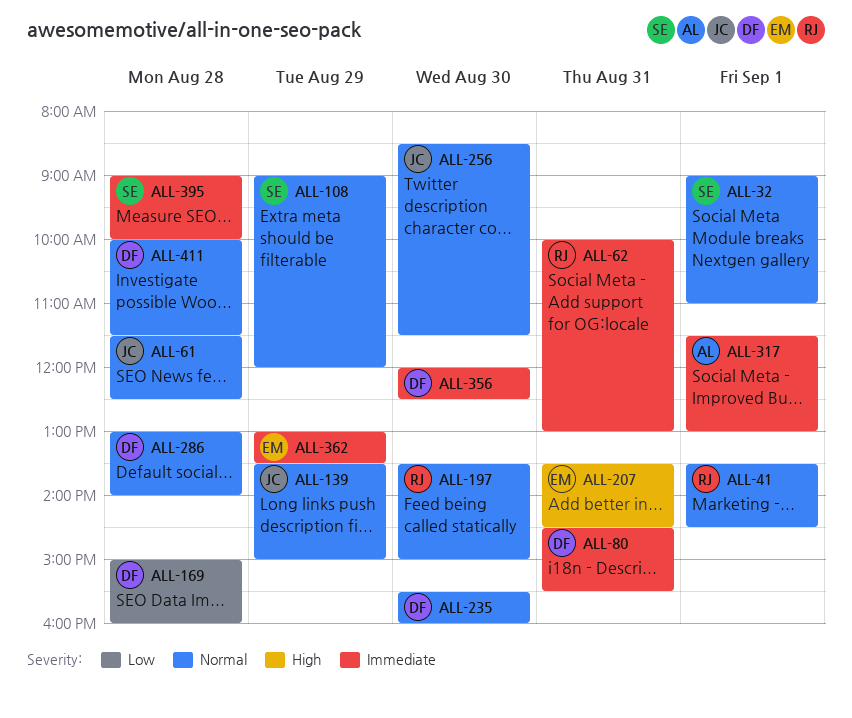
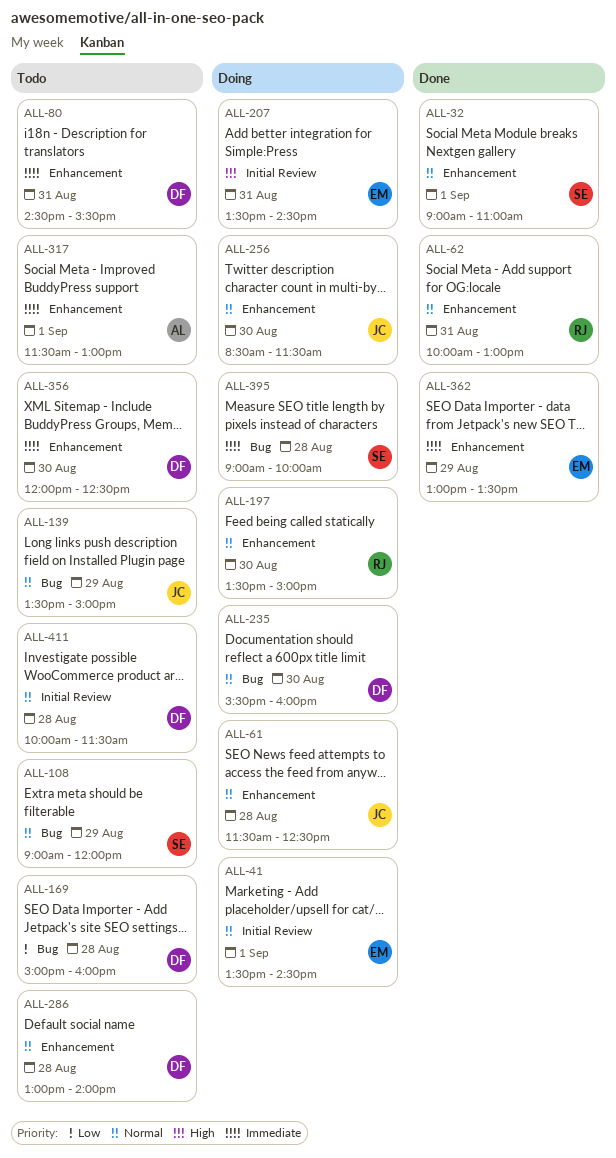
ALL-41, owner: RJ -> EM
ALL-62, priority: Immediate -> Normal

